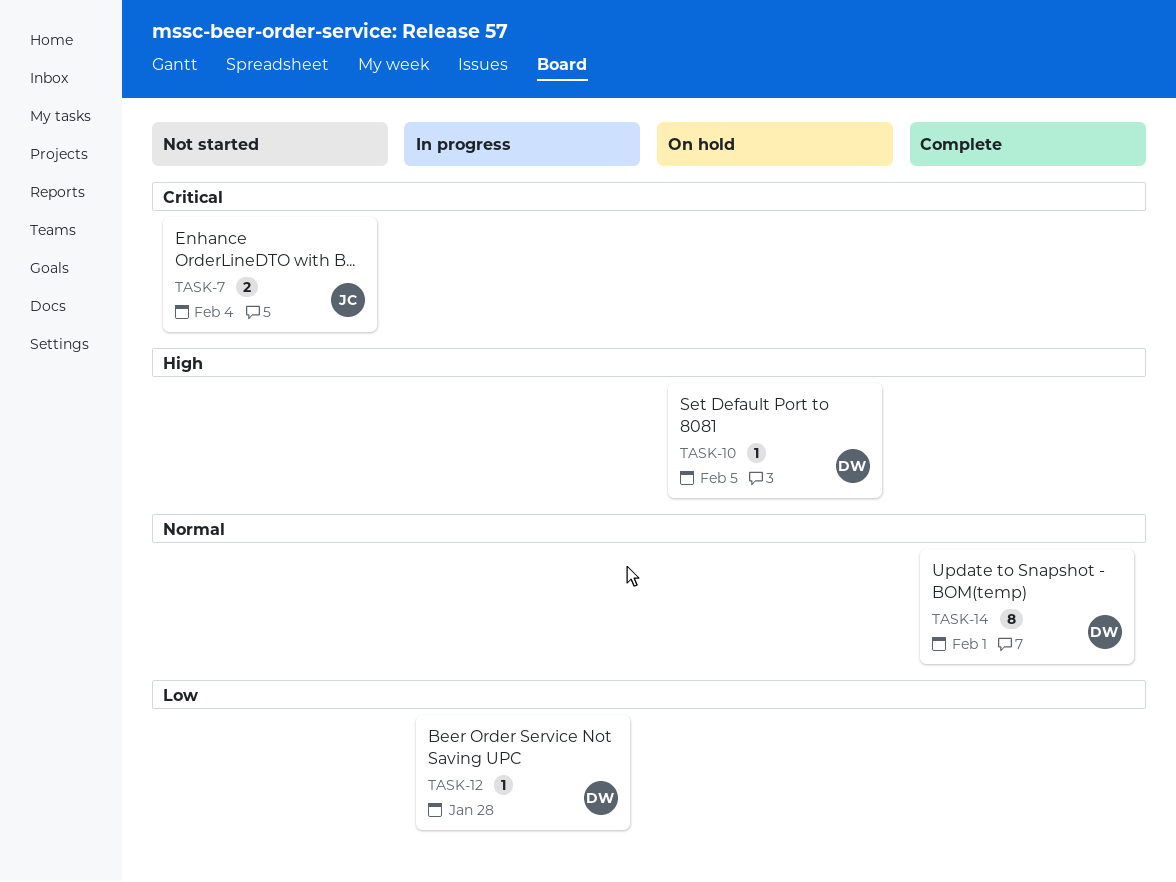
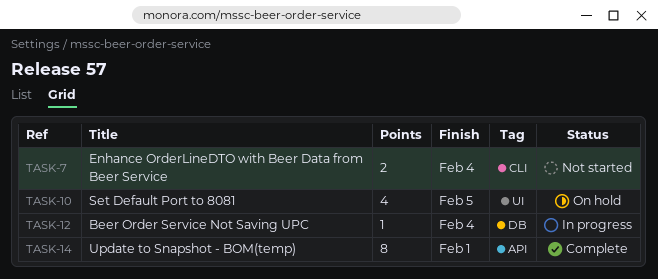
TASK-10, estimate: 1 -> 4
TASK-12, due: Jan 28 -> Feb 4

